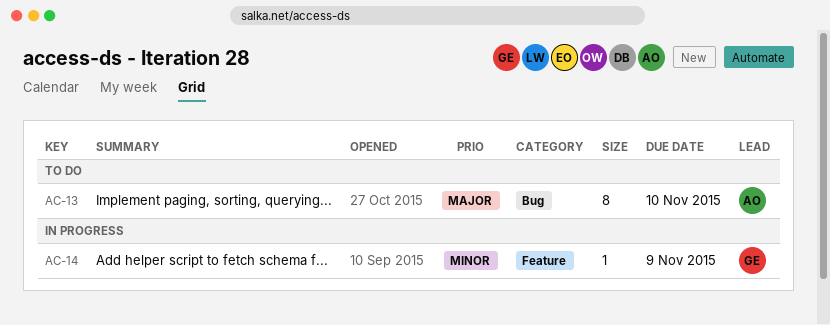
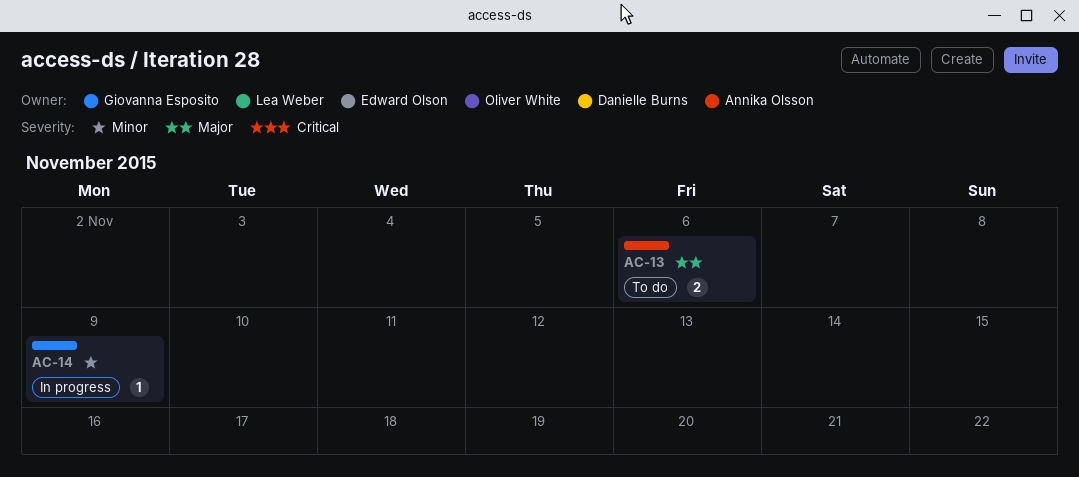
AC-13, estimate: 8 -> 2
AC-13, due: Nov 10 -> Nov 6

